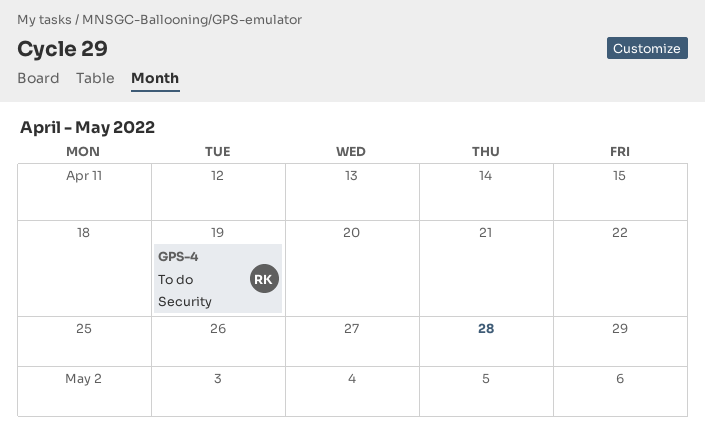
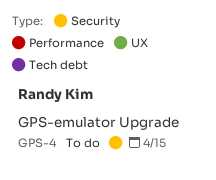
GPS-4, due: Apr 19 -> Apr 15

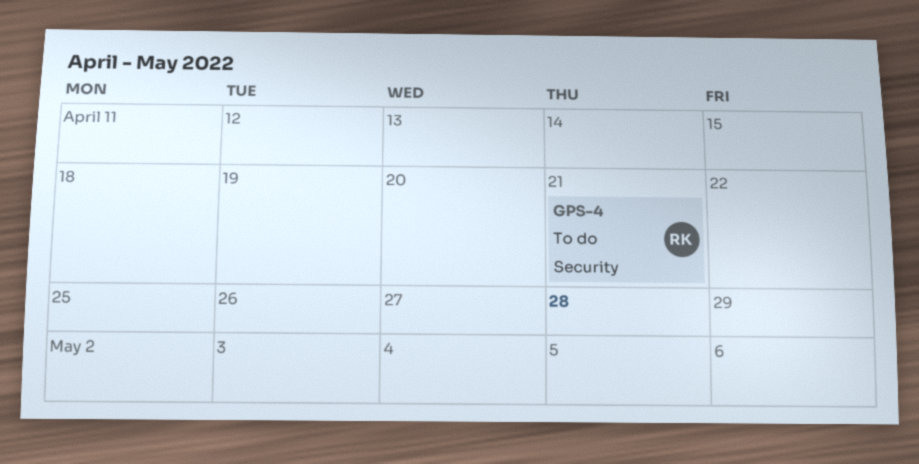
GPS-4, due: Apr 15 -> Apr 21

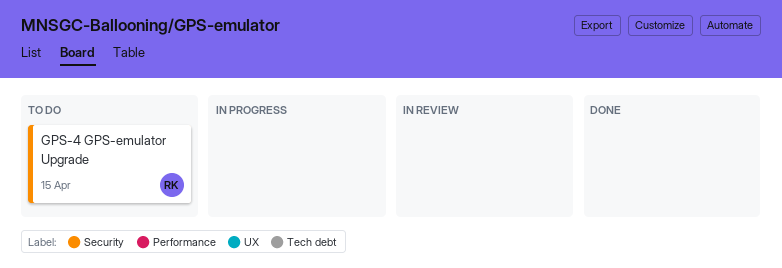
GPS-4, due: Apr 21 -> Apr 15

